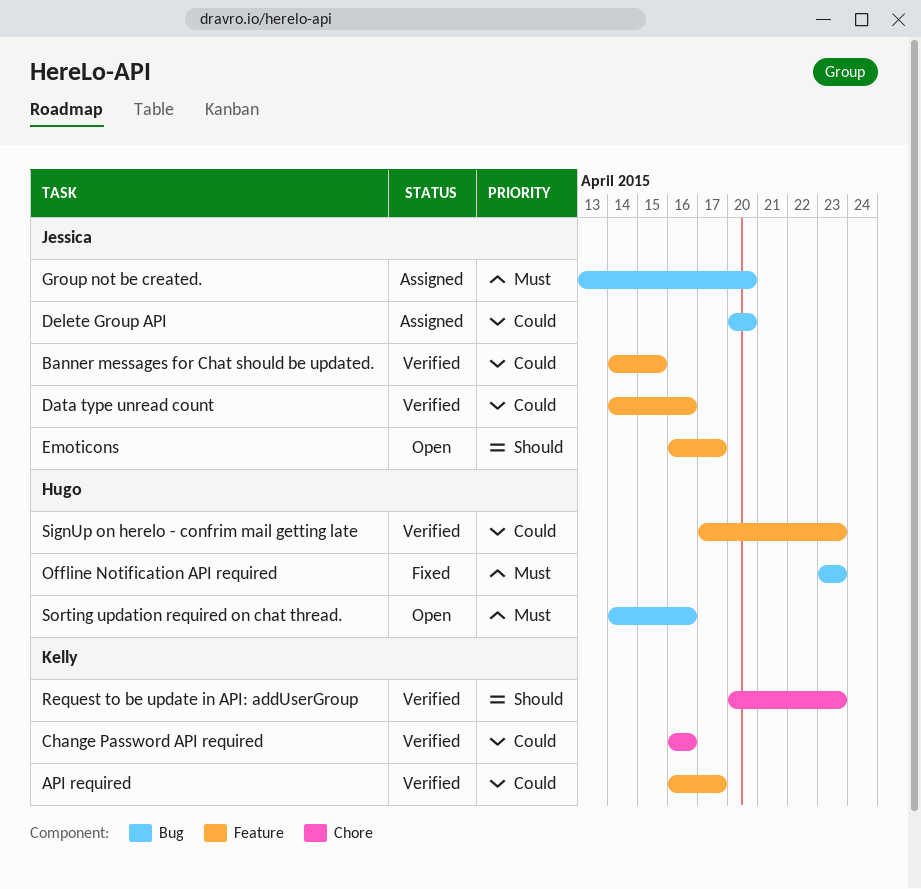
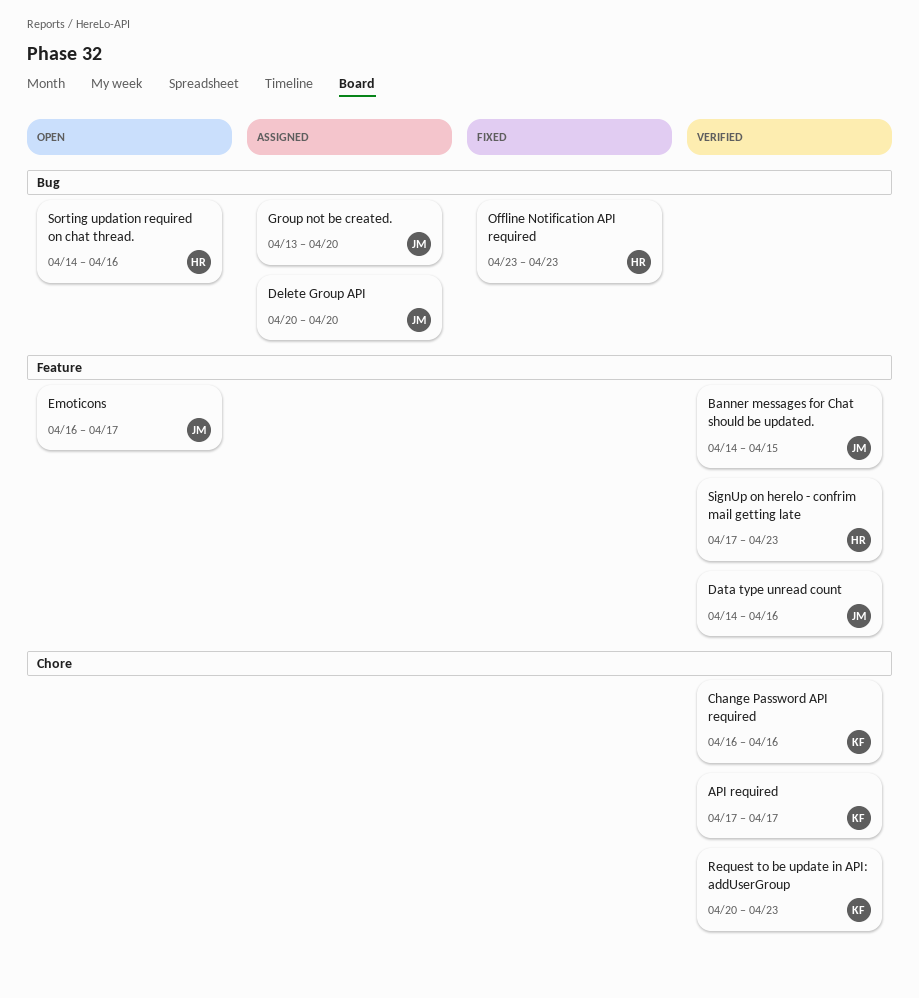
API required, label: Feature -> Chore
API required, start: Apr 16 -> Apr 17

